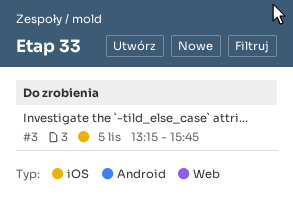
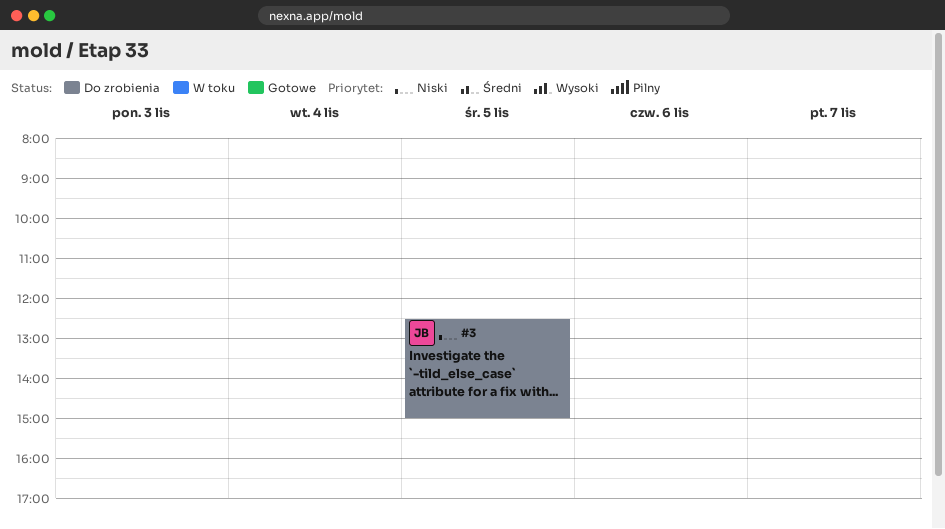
#3, begins: 13:15 -> 12:30
#3, ends: 15:45 -> 15:00

